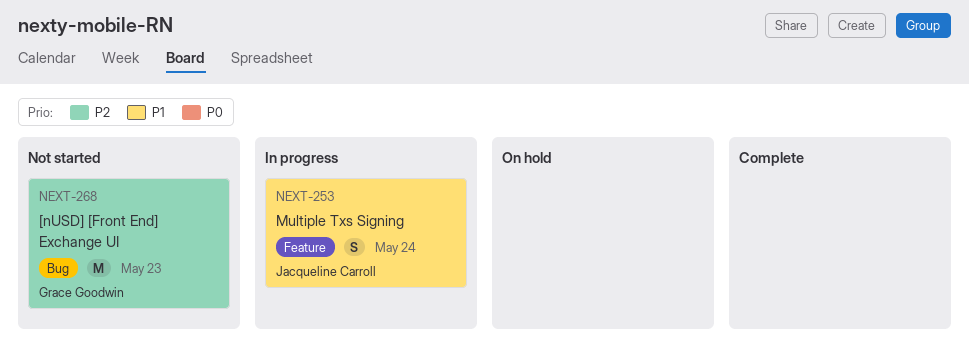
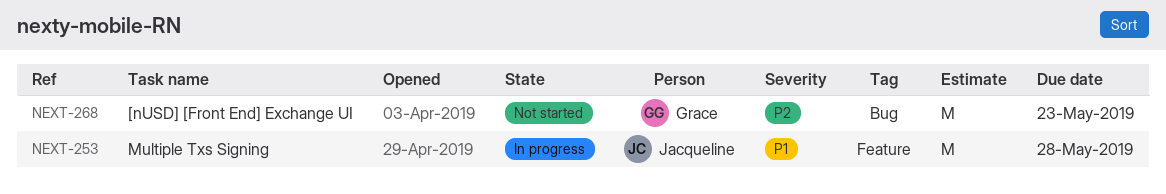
NEXT-253, estimate: S -> M
NEXT-253, due: May 24 -> May 28

